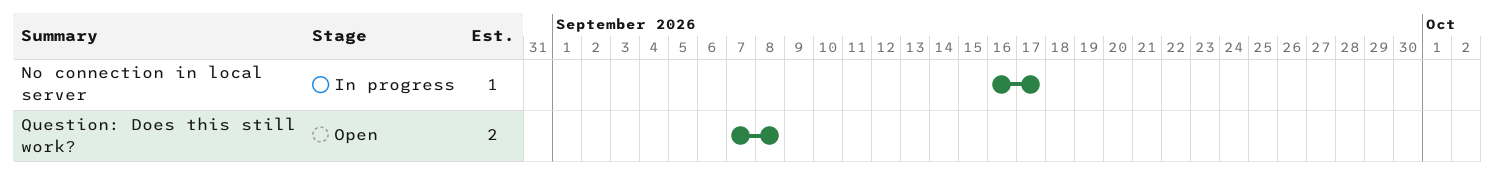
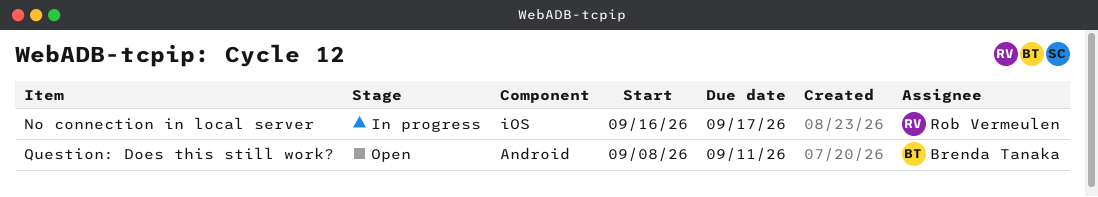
Question: Does this still work?, start: Sep 7 -> Sep 8
Question: Does this still work?, due: Sep 8 -> Sep 11

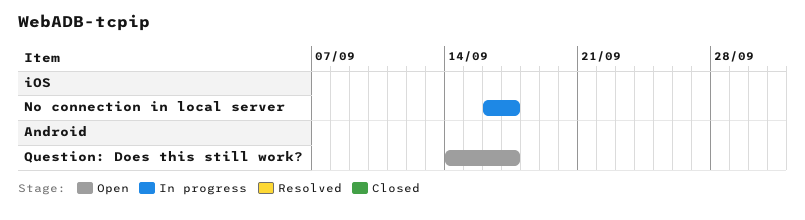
Question: Does this still work?, start: Sep 8 -> Sep 14
Question: Does this still work?, due: Sep 11 -> Sep 17

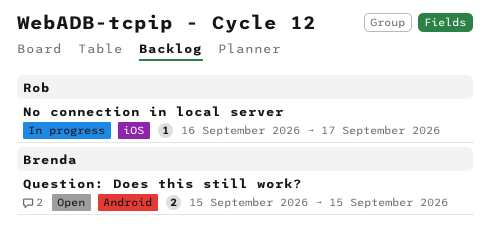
Question: Does this still work?, start: Sep 14 -> Sep 15
Question: Does this still work?, due: Sep 17 -> Sep 15

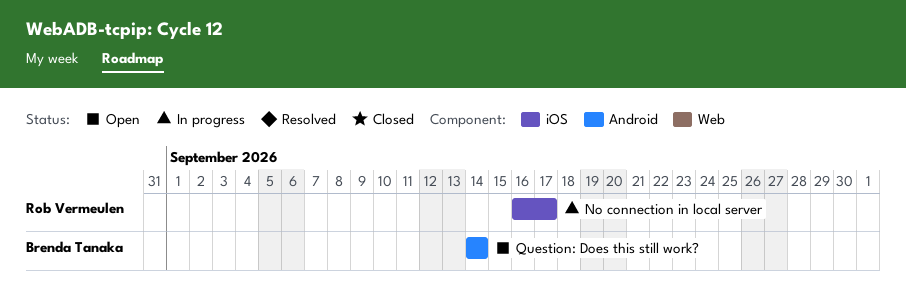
Question: Does this still work?, start: Sep 15 -> Sep 14
Question: Does this still work?, due: Sep 15 -> Sep 14

